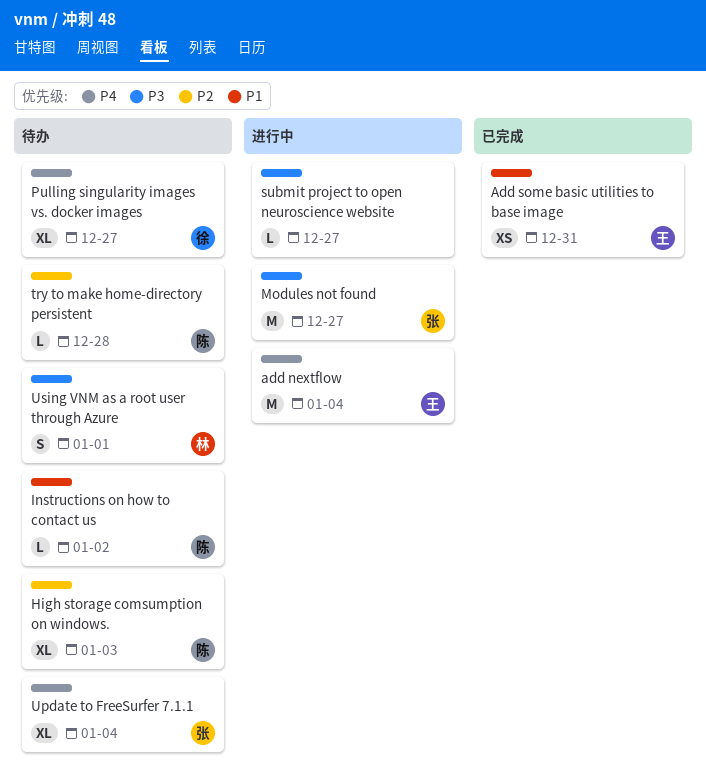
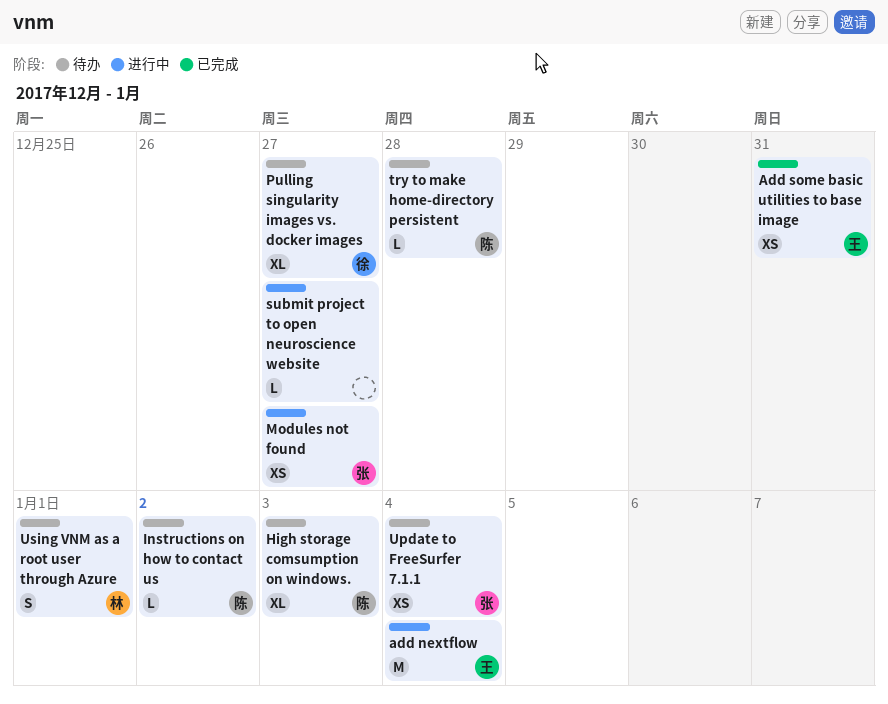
Modules not found, estimate: M -> XS
Update to FreeSurfer 7.1.1, estimate: XL -> XS

